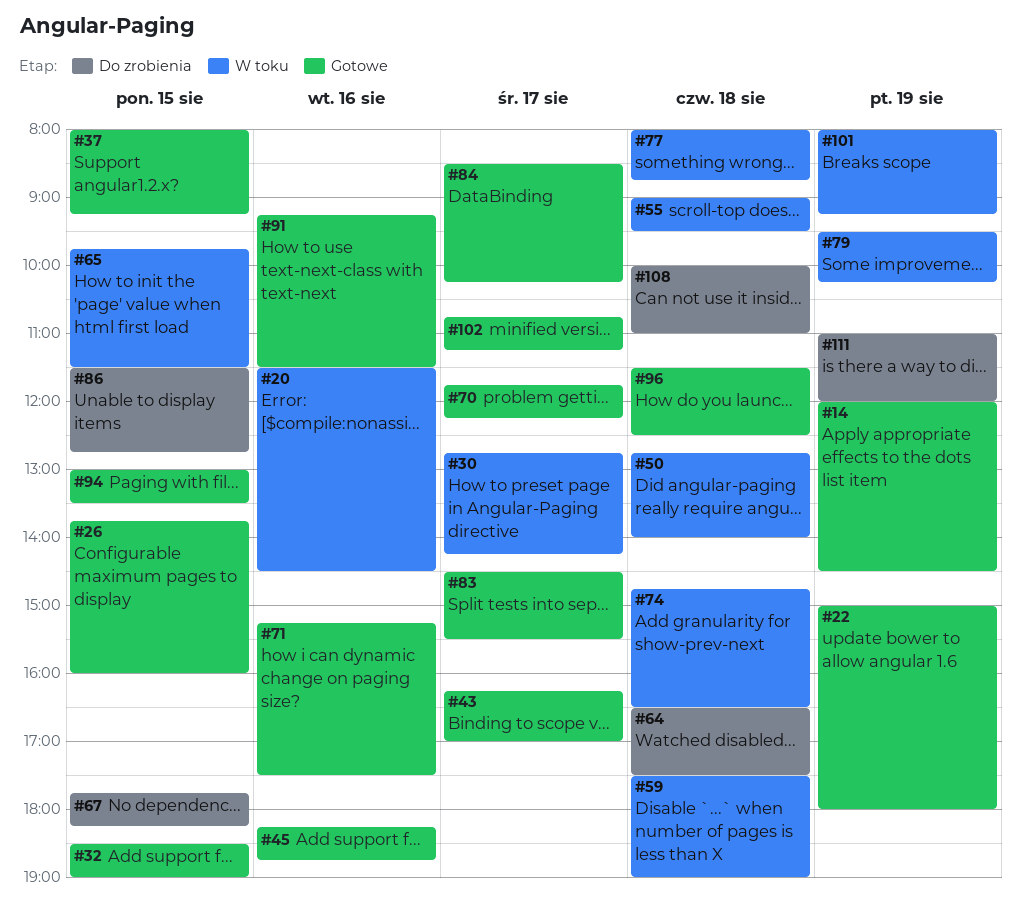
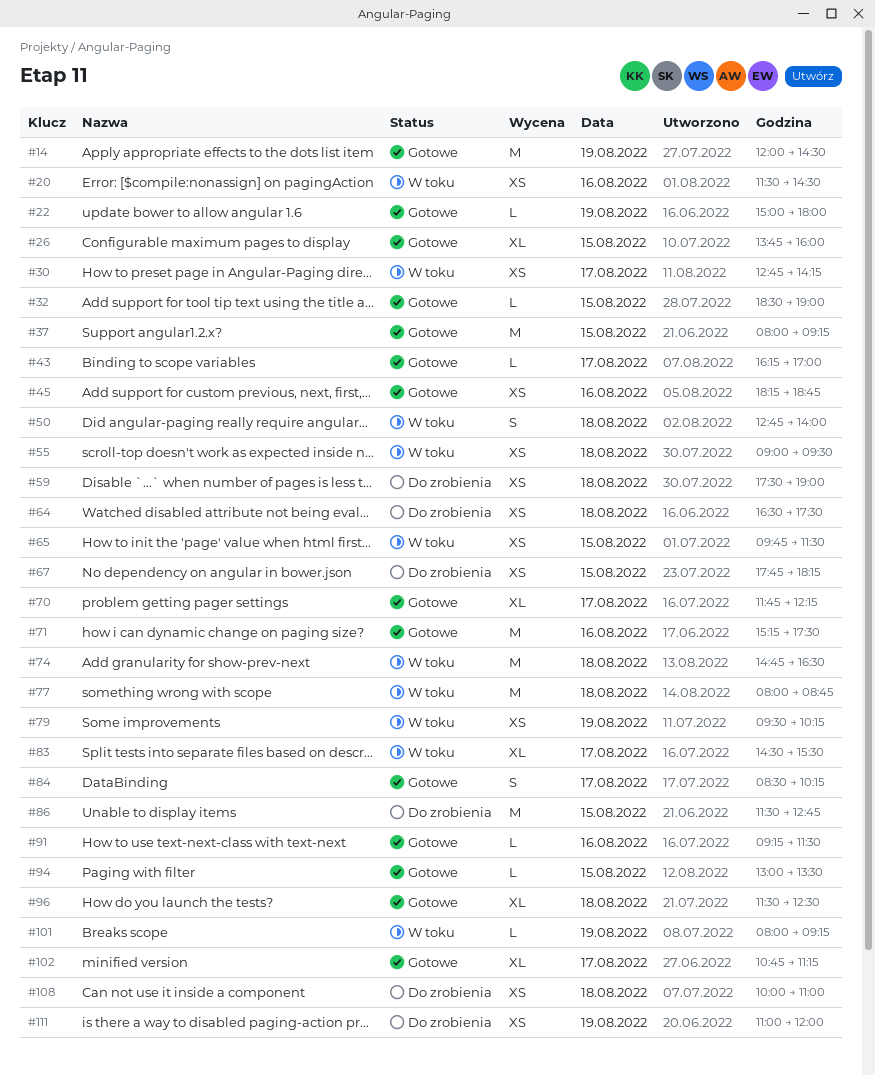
#59, status: W toku -> Do zrobienia
#83, status: Gotowe -> W toku

